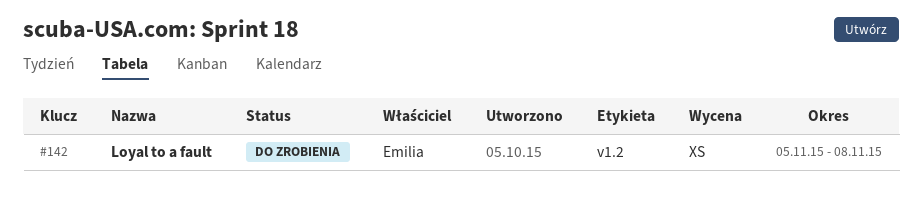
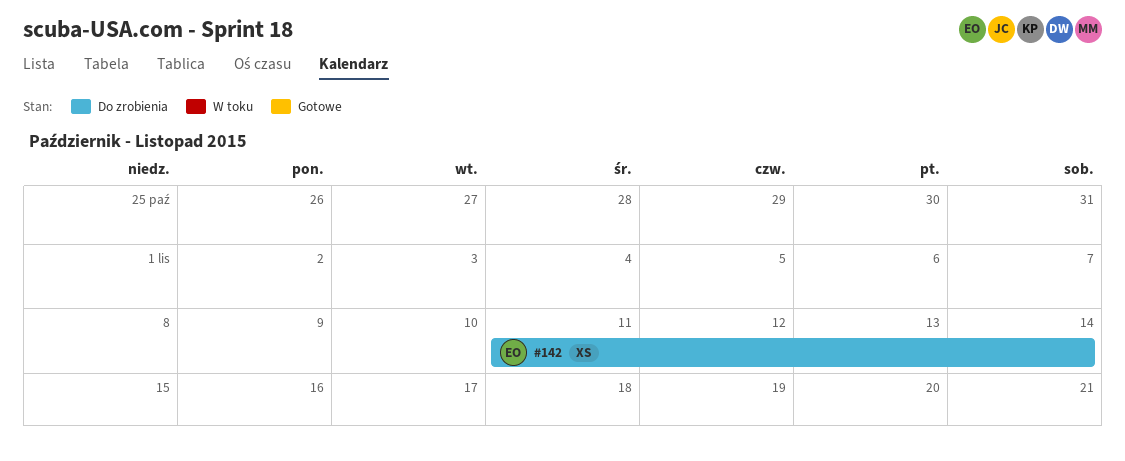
#142, start: Nov 5 -> Nov 11
#142, due: Nov 8 -> Nov 14

